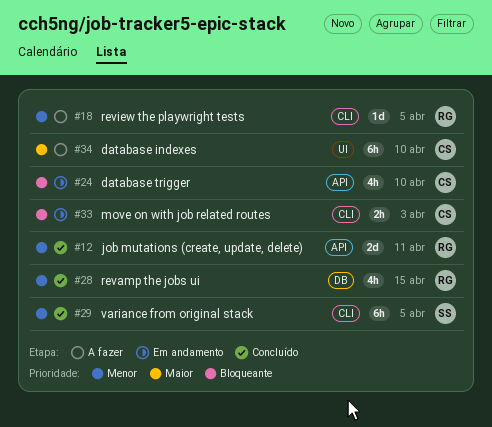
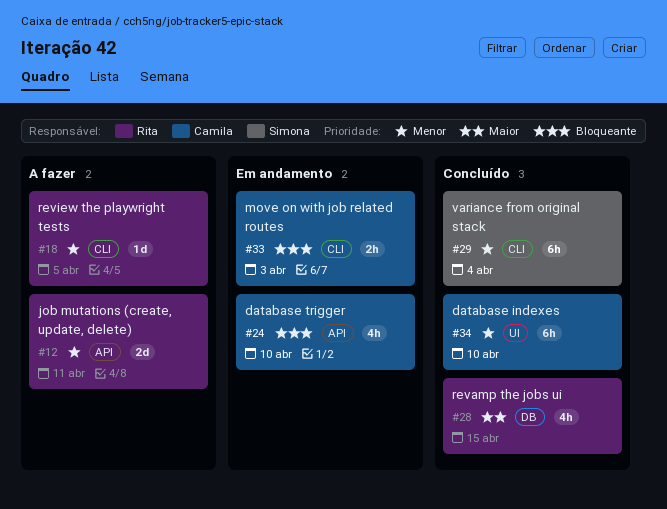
#12, status: Concluído -> A fazer
#28, priority: Menor -> Maior
#29, due: Apr 5 -> Apr 4
#34, status: A fazer -> Concluído
#34, priority: Maior -> Menor

